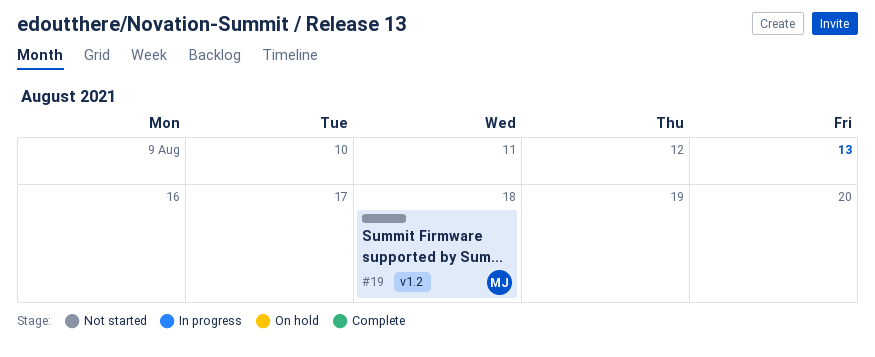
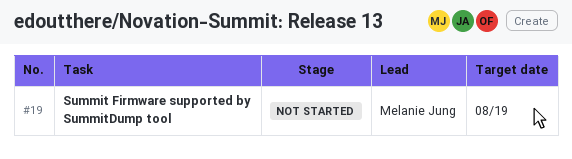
#19, due: Aug 18 -> Aug 19

